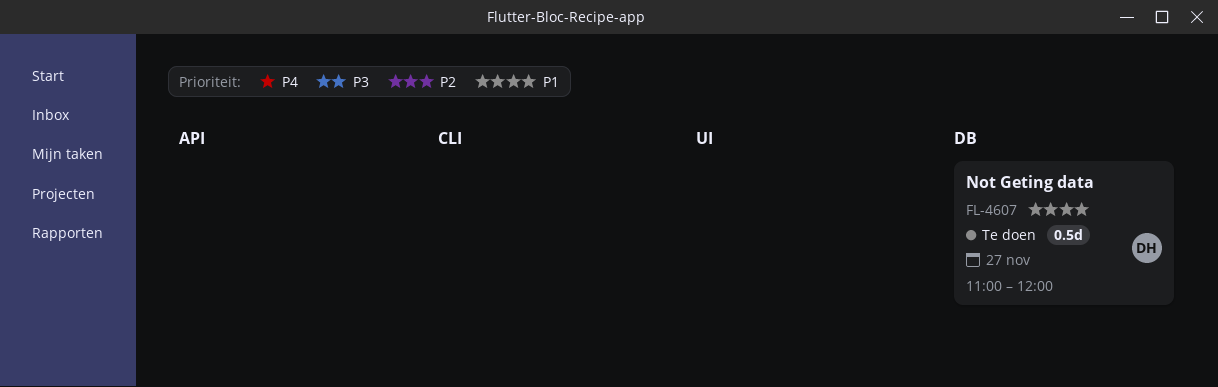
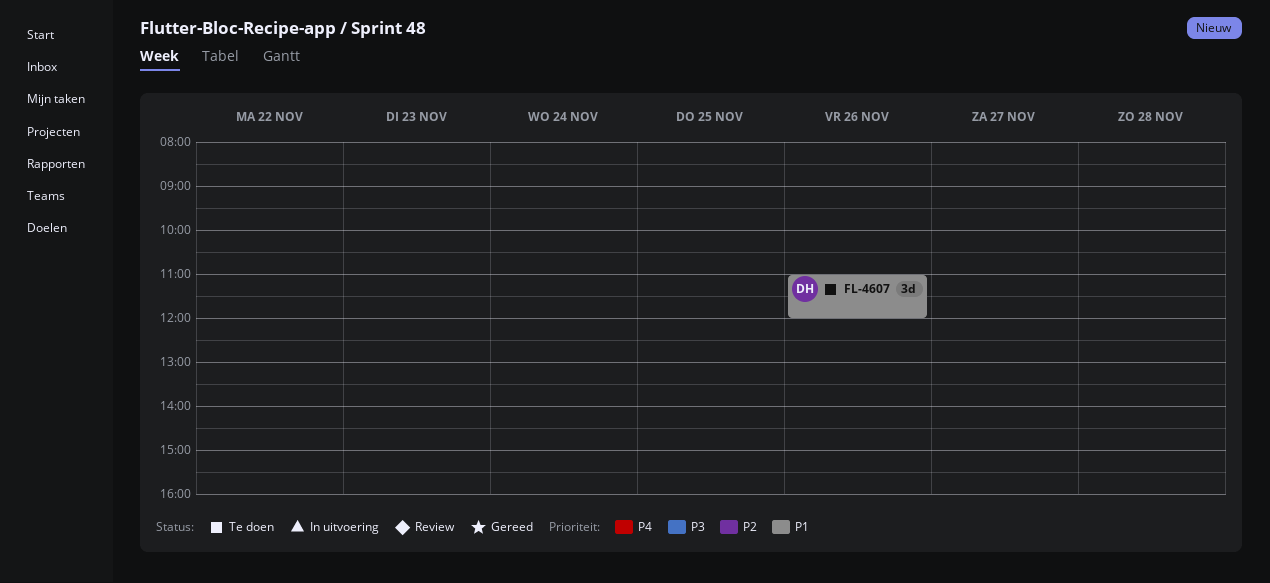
FL-4607, estimate: 0.5d -> 3d
FL-4607, day: Nov 27 -> Nov 26

